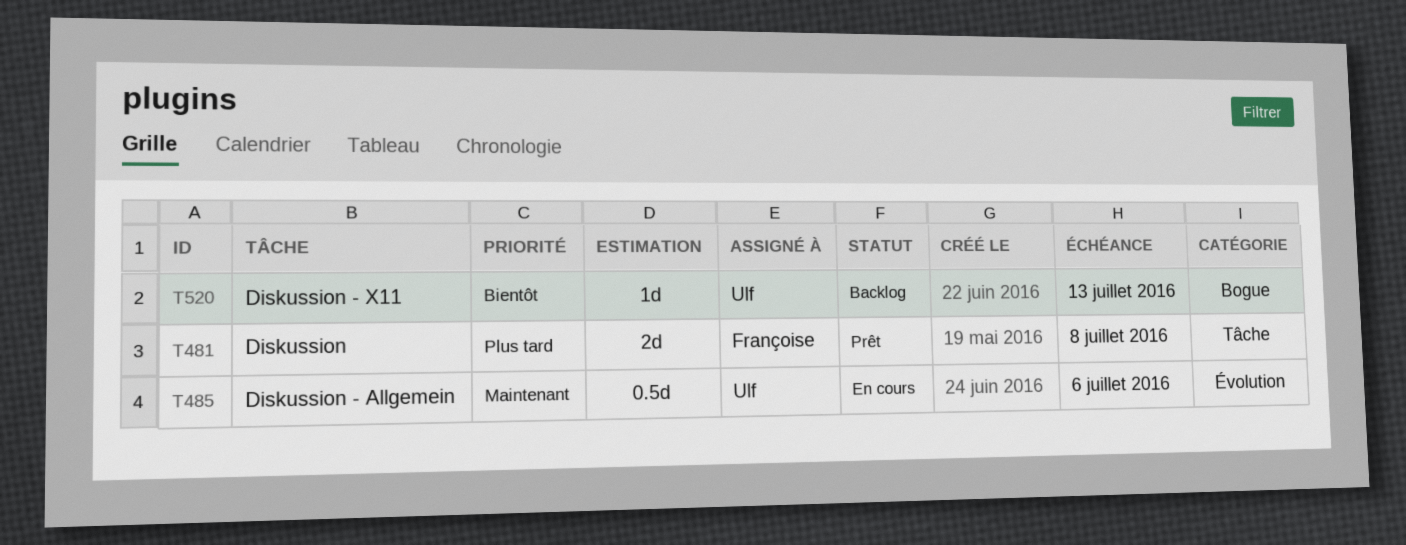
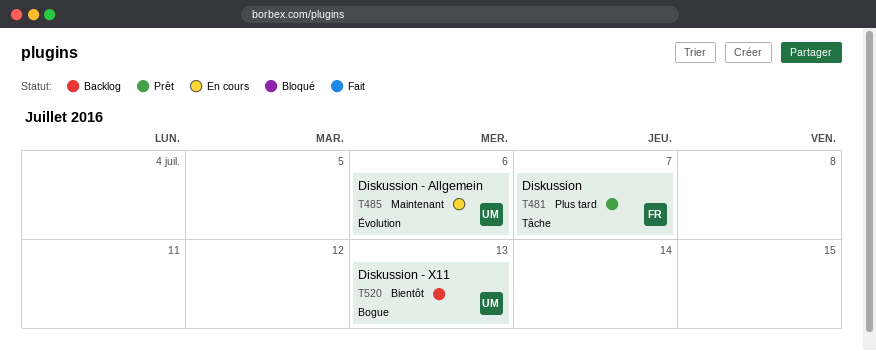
T481, due: Jul 8 -> Jul 7

